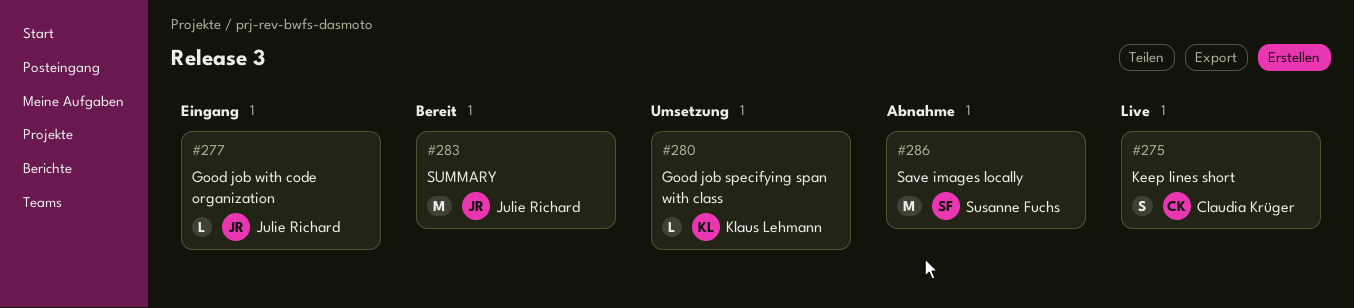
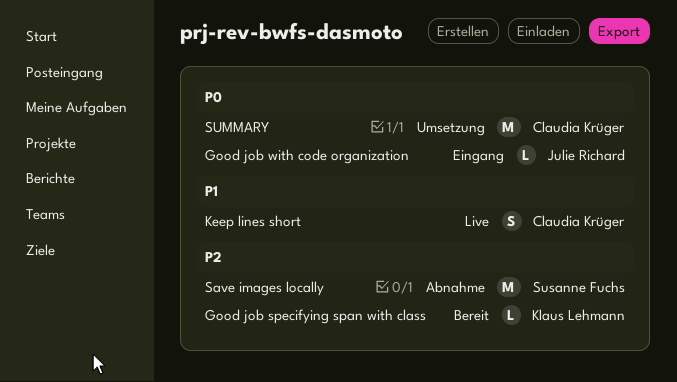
Good job specifying span with class, status: Umsetzung -> Bereit
SUMMARY, status: Bereit -> Umsetzung
SUMMARY, owner: Julie Richard -> Claudia Krüger

